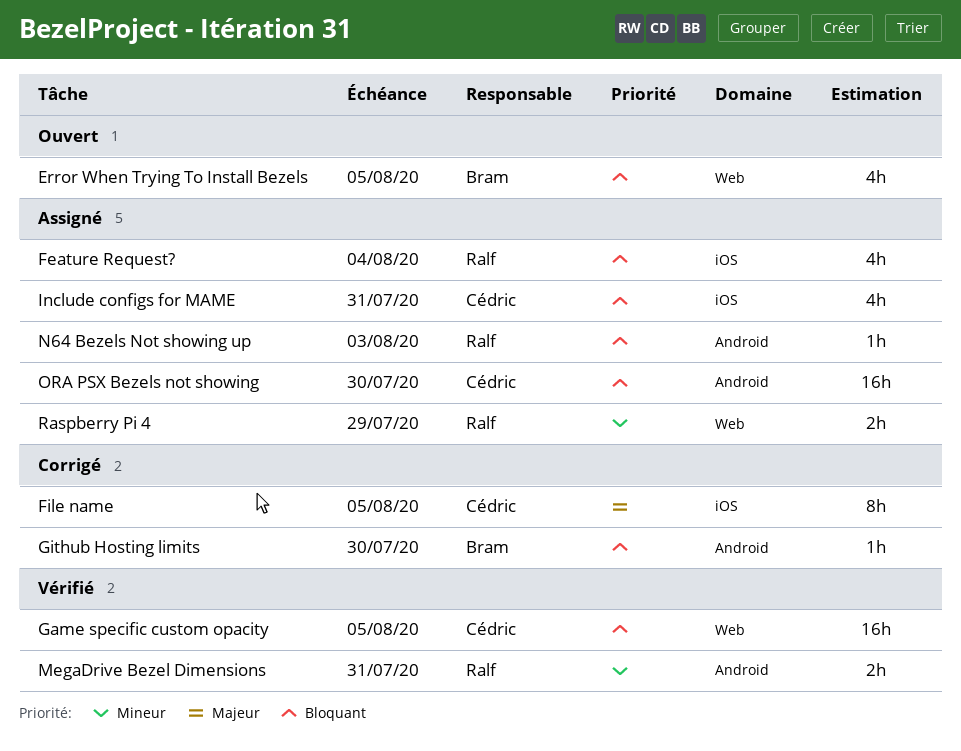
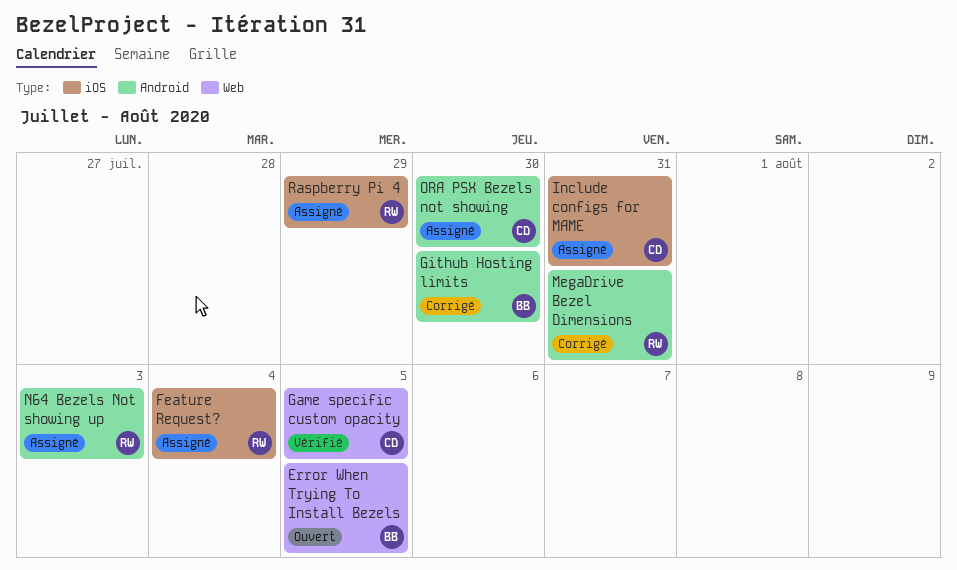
File name: present -> none
MegaDrive Bezel Dimensions, status: Vérifié -> Corrigé
Raspberry Pi 4, label: Web -> iOS

